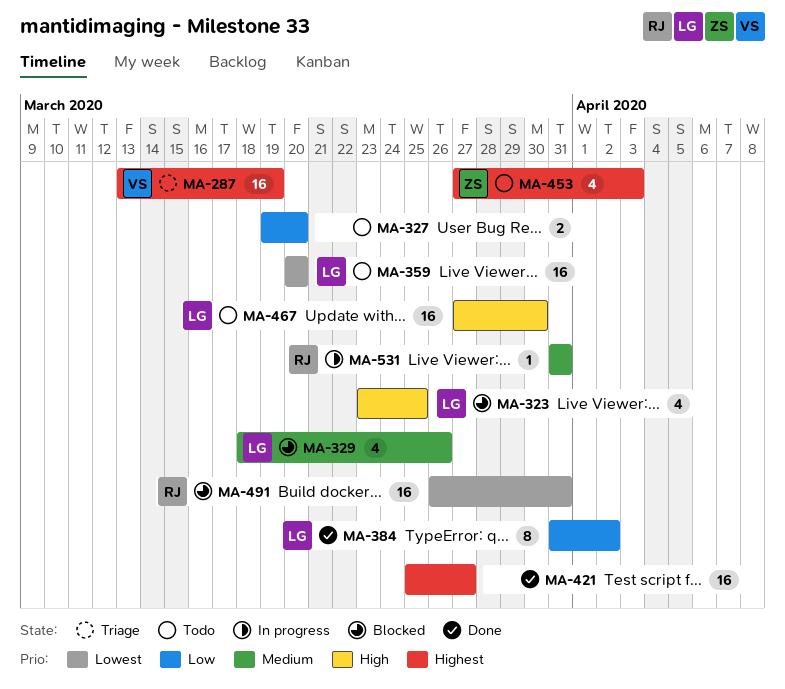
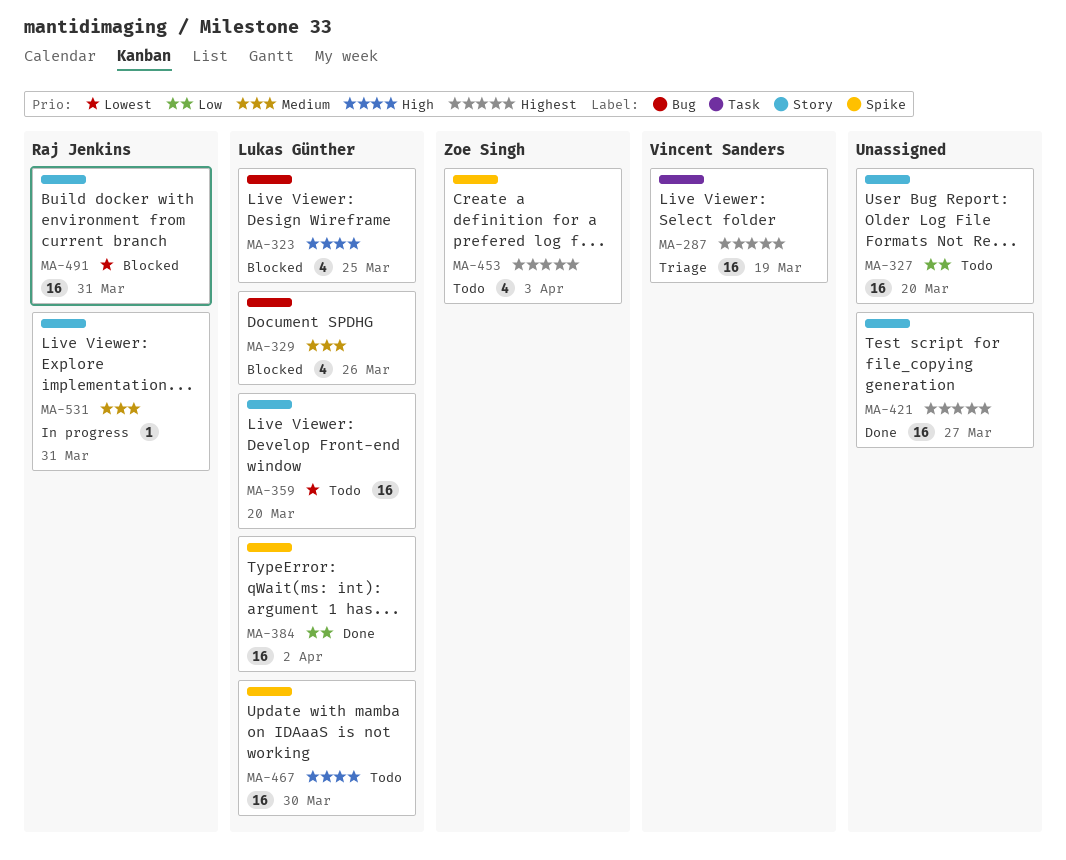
MA-327, estimate: 2 -> 16
MA-384, estimate: 8 -> 16

